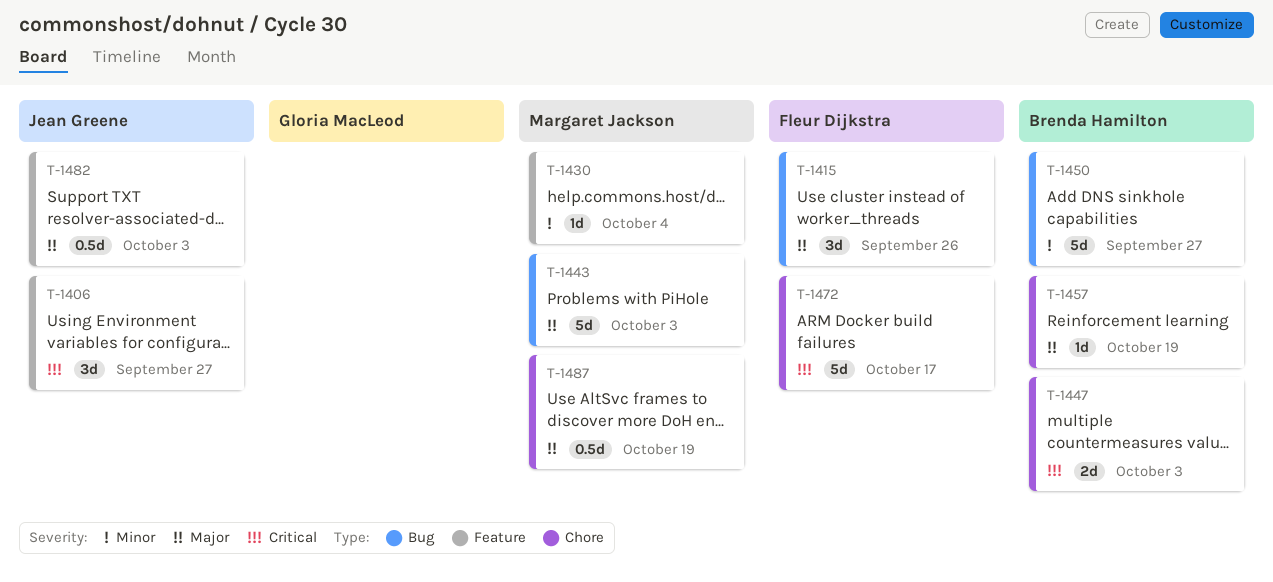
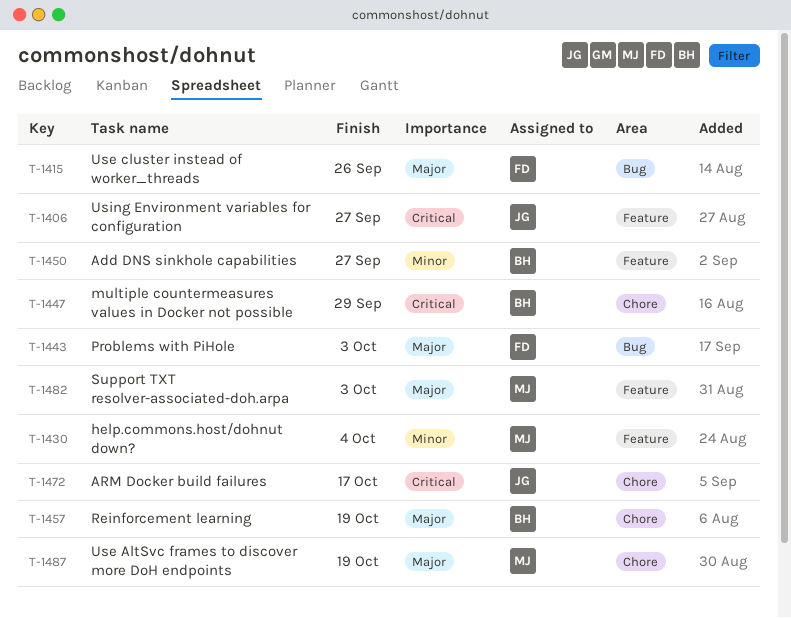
T-1443, owner: Margaret Jackson -> Fleur Dijkstra
T-1447, due: Oct 3 -> Sep 29
T-1450, label: Bug -> Feature
T-1472, owner: Fleur Dijkstra -> Jean Greene
T-1482, owner: Jean Greene -> Margaret Jackson

